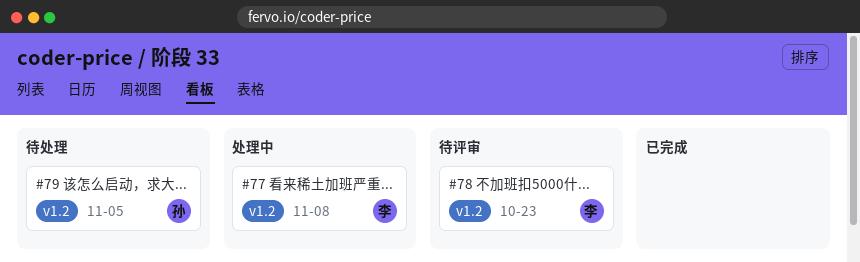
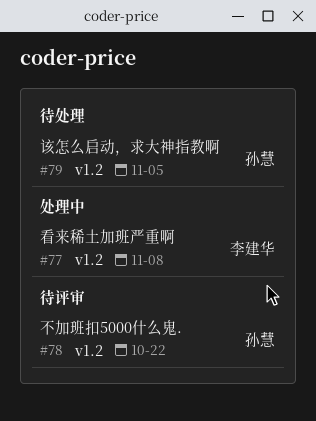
#78, owner: 李建华 -> 孙慧
#78, due: Oct 23 -> Oct 22

